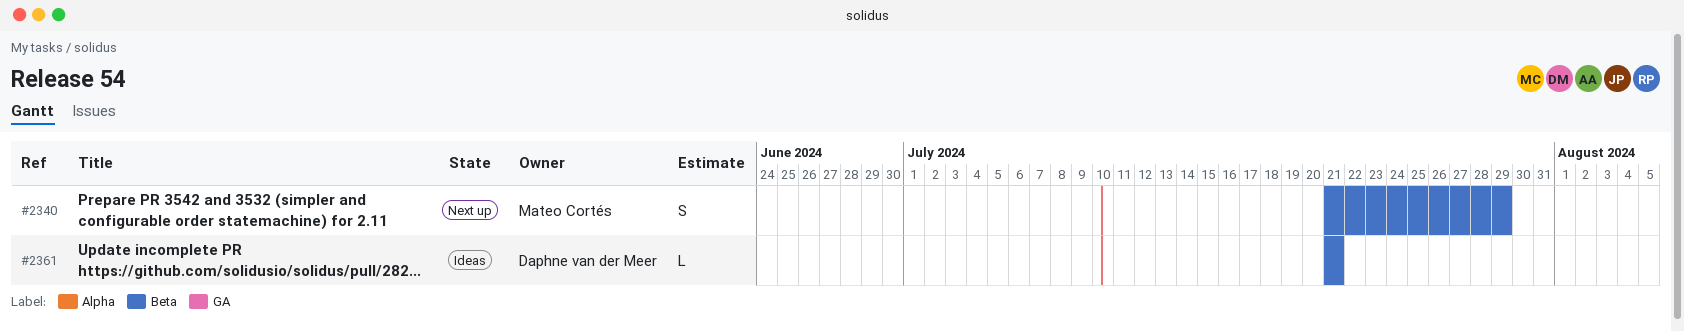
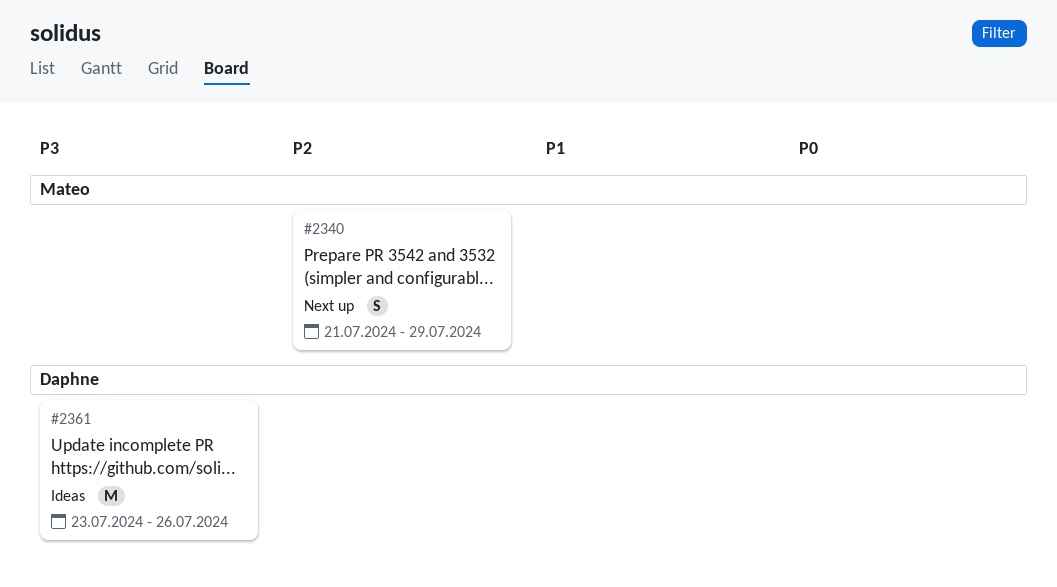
#2361, estimate: L -> M
#2361, start: Jul 21 -> Jul 23
#2361, due: Jul 21 -> Jul 26

